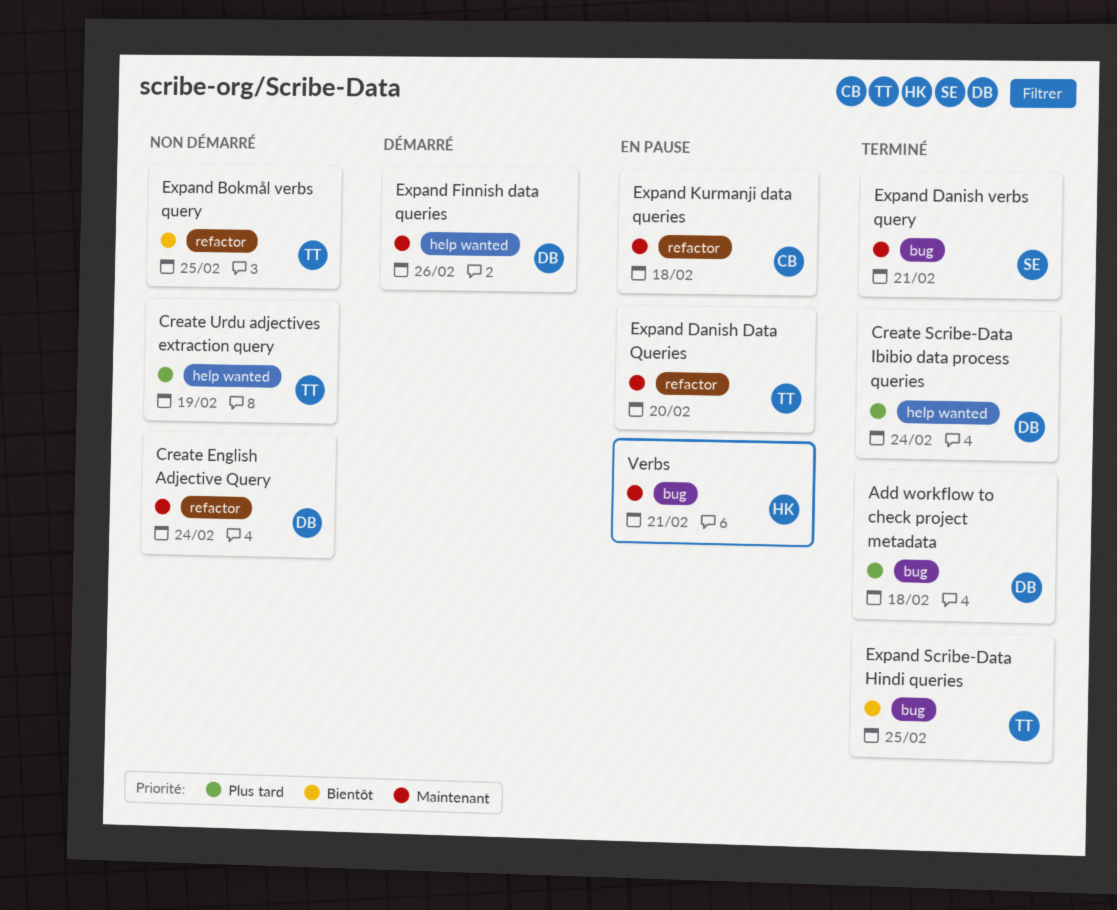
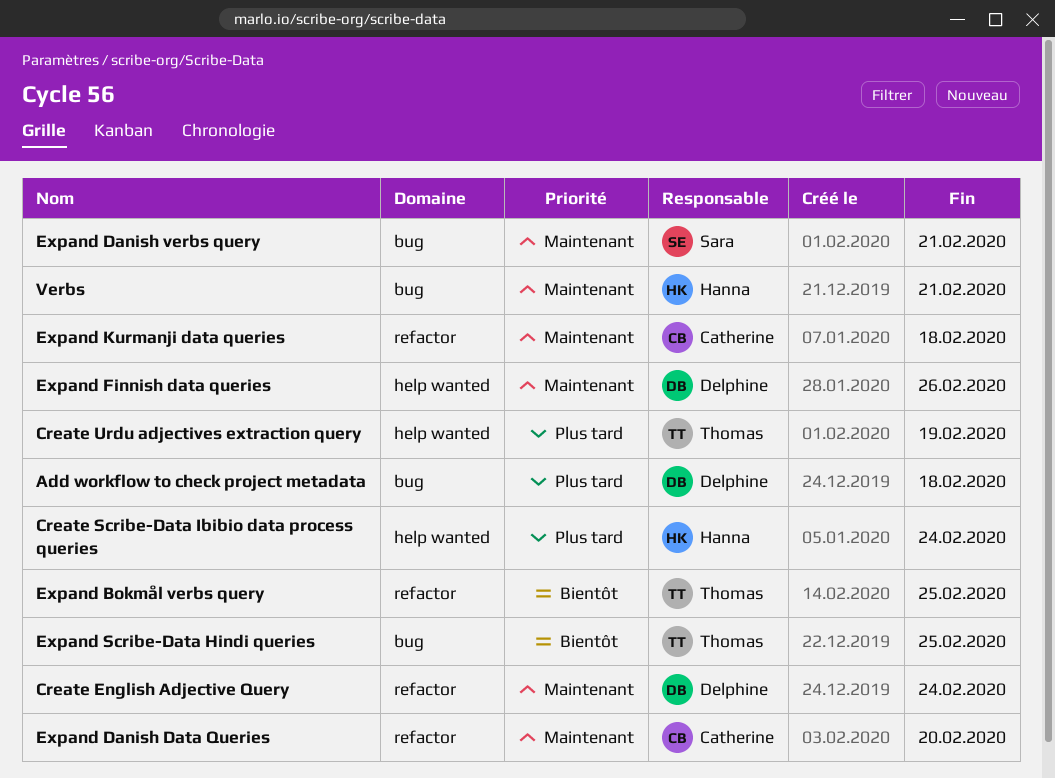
Create Scribe-Data Ibibio data process queries, owner: Delphine -> Hanna
Expand Danish Data Queries, owner: Thomas -> Catherine

